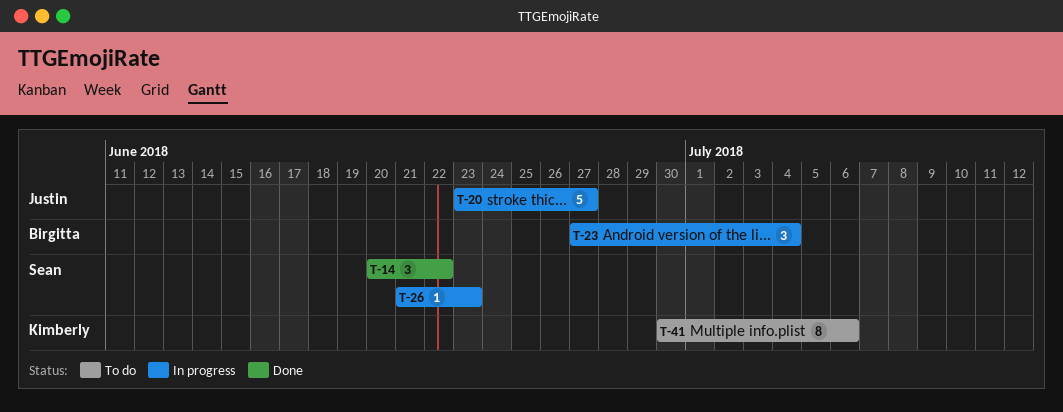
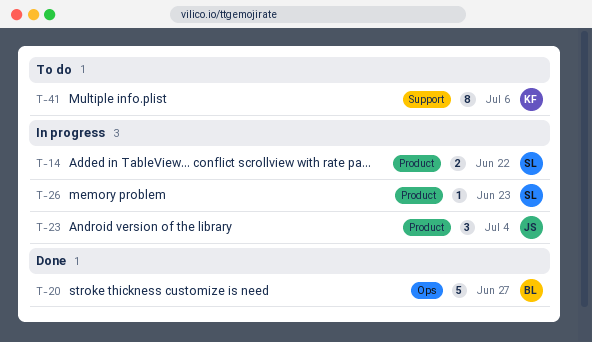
T-14, status: Done -> In progress
T-14, estimate: 3 -> 2
T-20, status: In progress -> Done
T-20, owner: Justin -> Birgitta
T-23, owner: Birgitta -> Justin

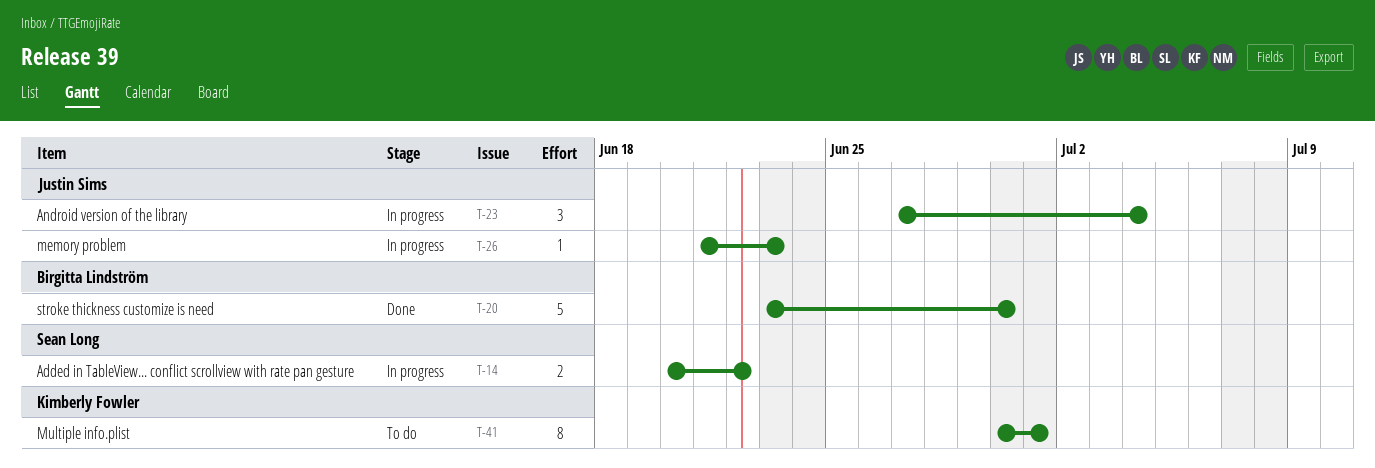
T-20, due: Jun 27 -> Jun 30
T-26, owner: Sean Long -> Justin Sims
T-41, due: Jul 6 -> Jul 1

